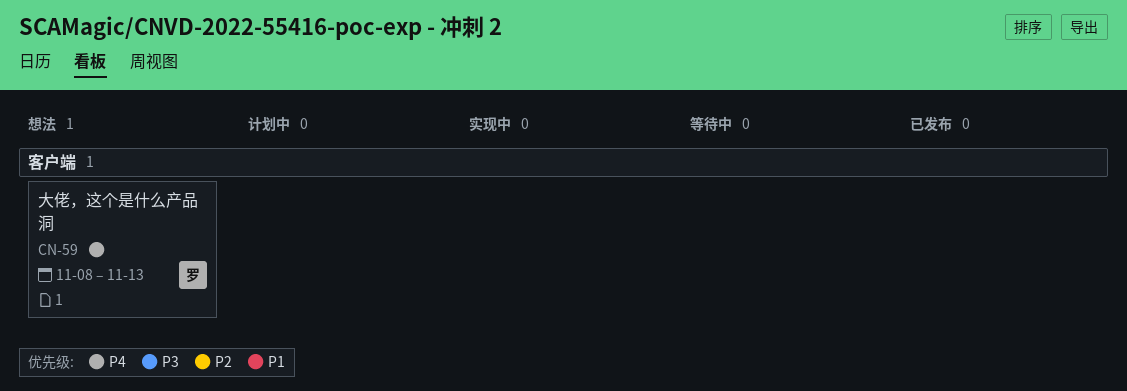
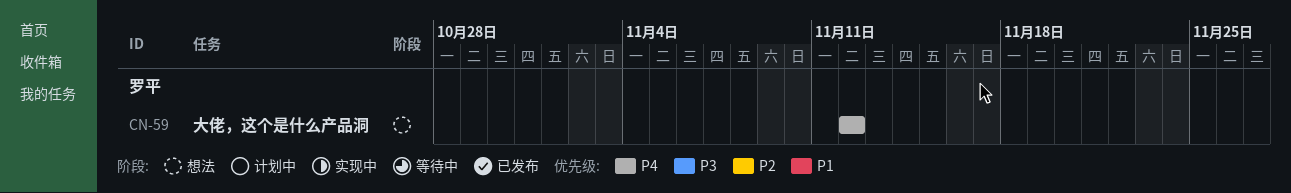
CN-59, start: Nov 8 -> Nov 12
CN-59, due: Nov 13 -> Nov 12

